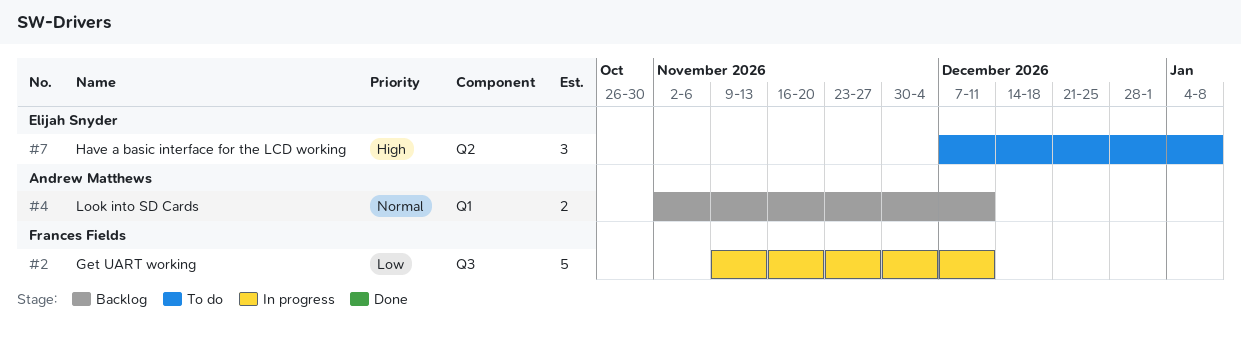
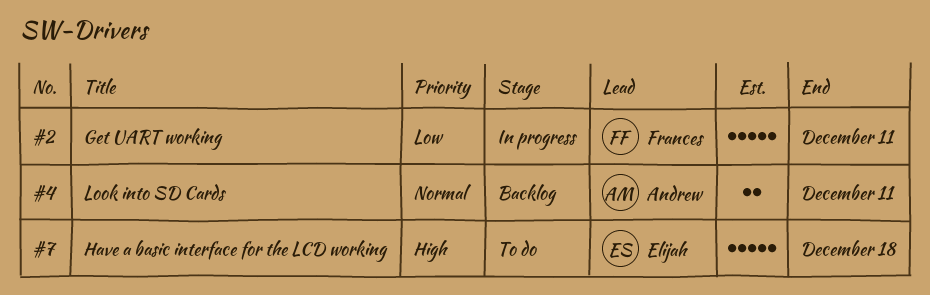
#7, estimate: 3 -> 5
#7, due: Jan 8 -> Dec 18

